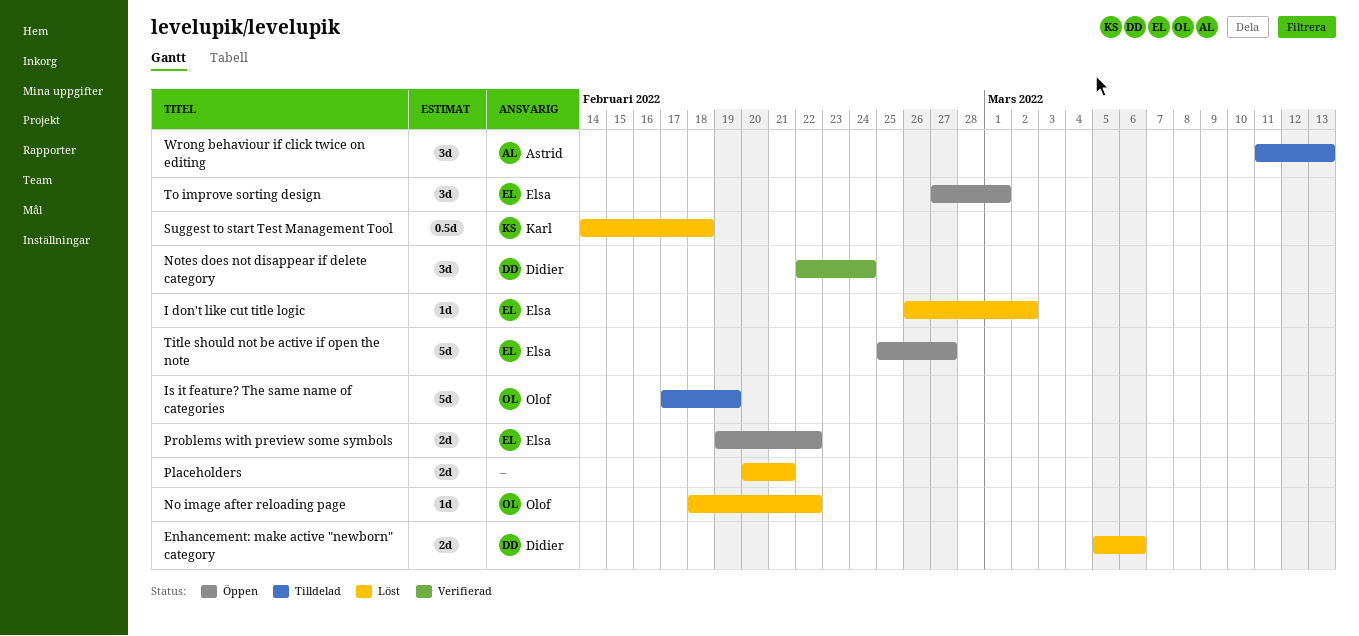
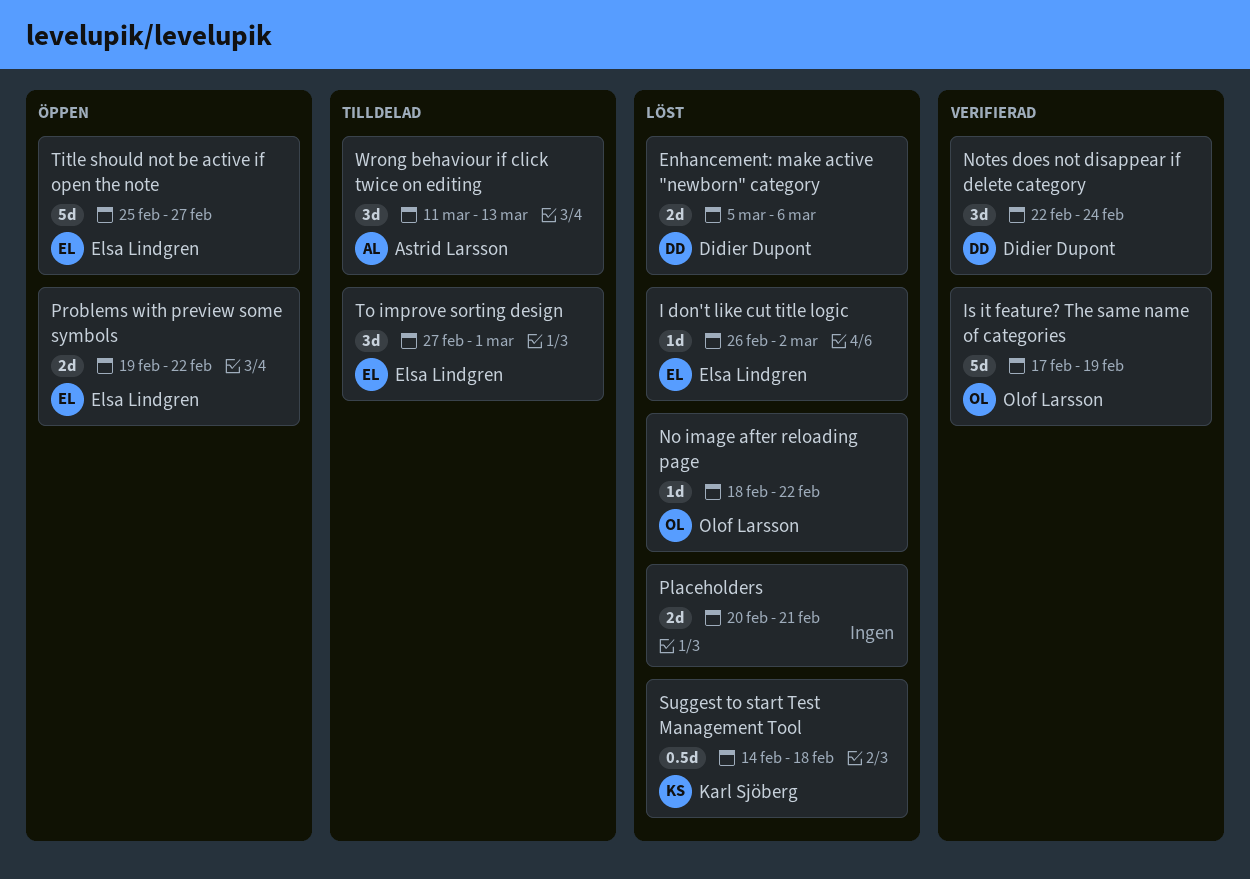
Is it feature? The same name of categories, status: Tilldelad -> Verifierad
To improve sorting design, status: Öppen -> Tilldelad

